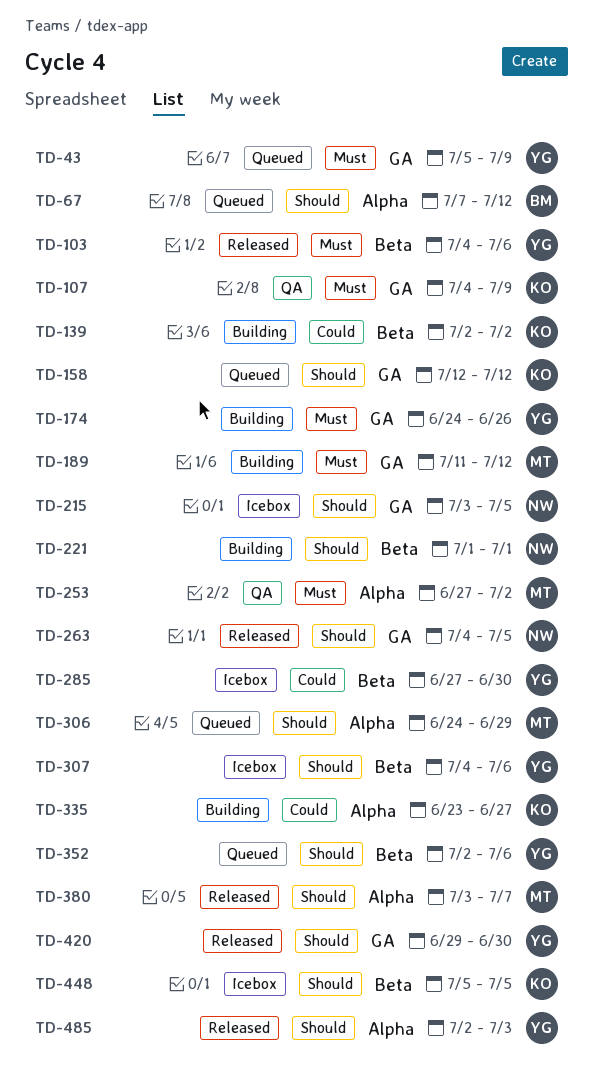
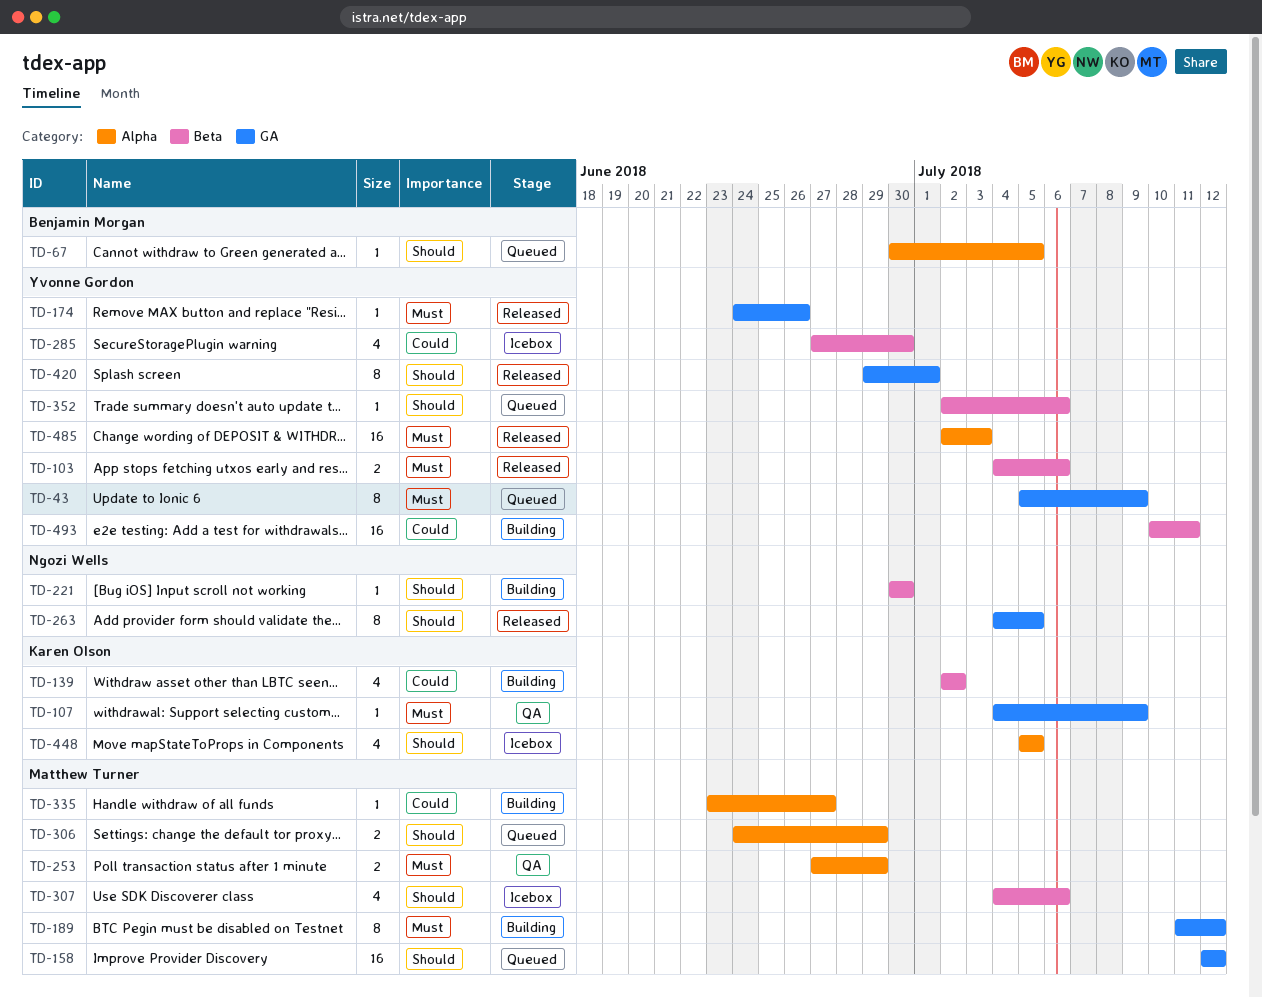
TD-67, start: Jul 7 -> Jun 30
TD-67, due: Jul 12 -> Jul 5
TD-158, owner: Karen Olson -> Matthew Turner
TD-174, status: Building -> Released
TD-215: present -> none
TD-221, start: Jul 1 -> Jun 30
TD-221, due: Jul 1 -> Jun 30
TD-253, due: Jul 2 -> Jun 29
TD-307, owner: Yvonne Gordon -> Matthew Turner
TD-335, owner: Karen Olson -> Matthew Turner
TD-380: present -> none
TD-420, due: Jun 30 -> Jul 1
TD-448, label: Beta -> Alpha
TD-485, priority: Should -> Must
TD-493: none -> present

